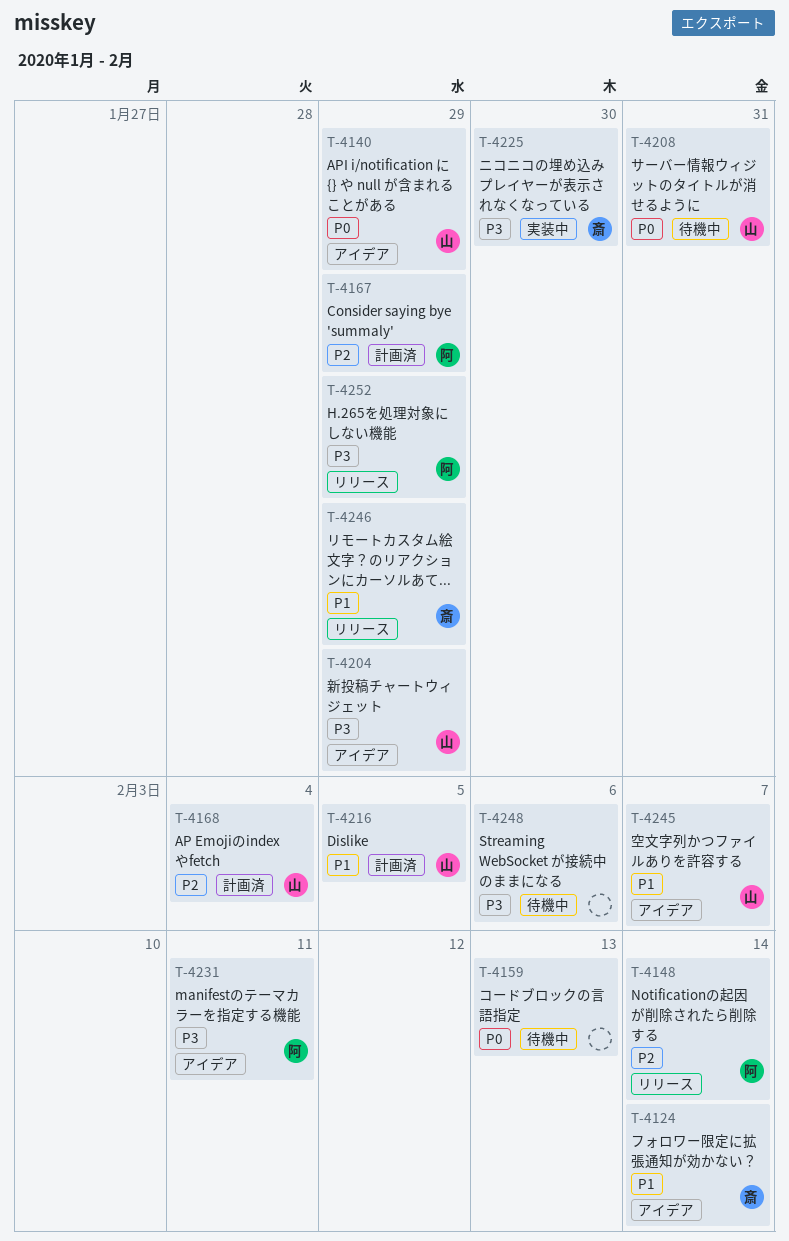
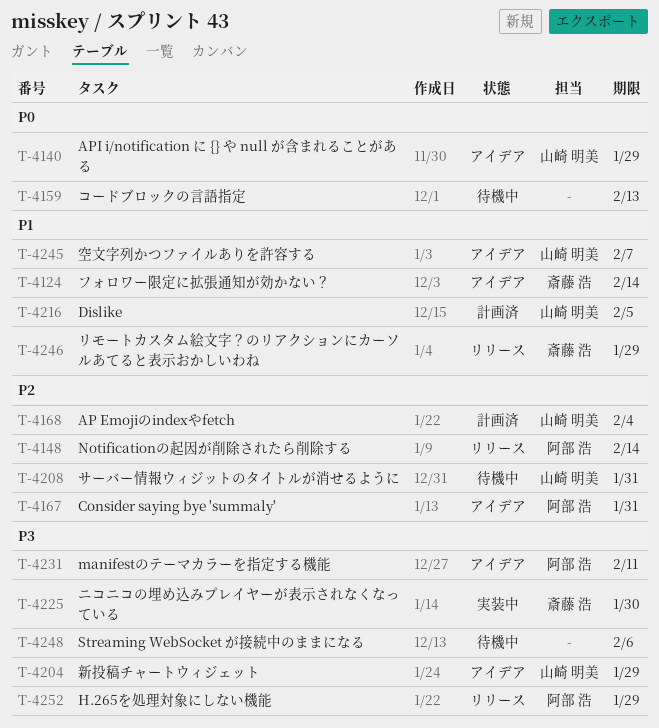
T-4167, status: 計画済 -> アイデア
T-4167, due: Jan 29 -> Jan 31
T-4208, priority: P0 -> P2

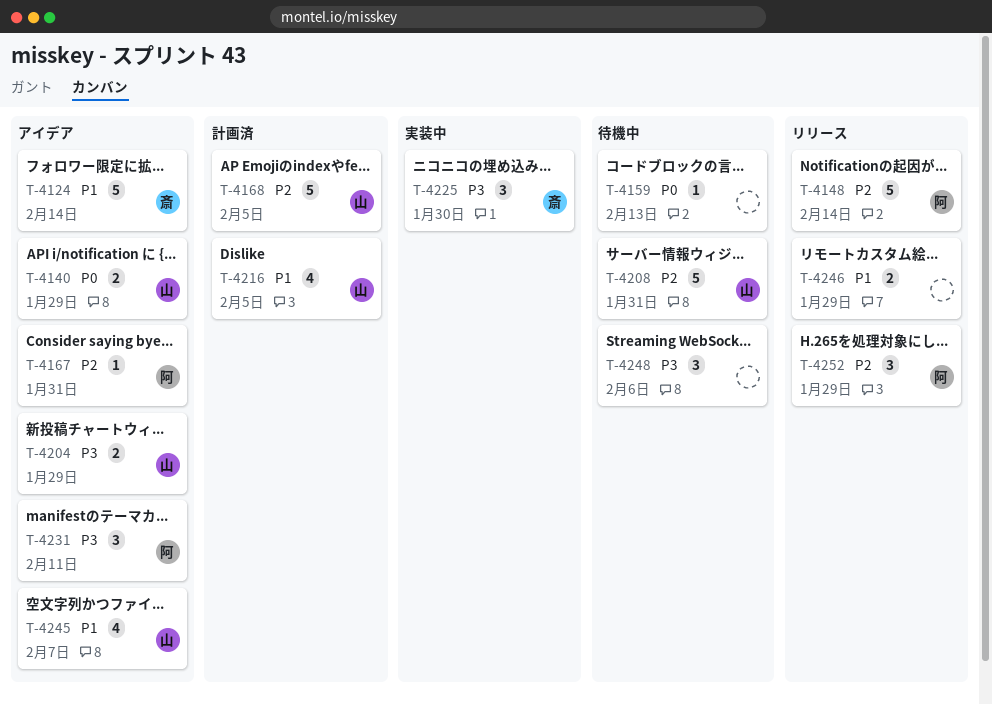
T-4168, due: Feb 4 -> Feb 5
T-4246, owner: 斎藤 浩 -> none
T-4252, priority: P3 -> P2

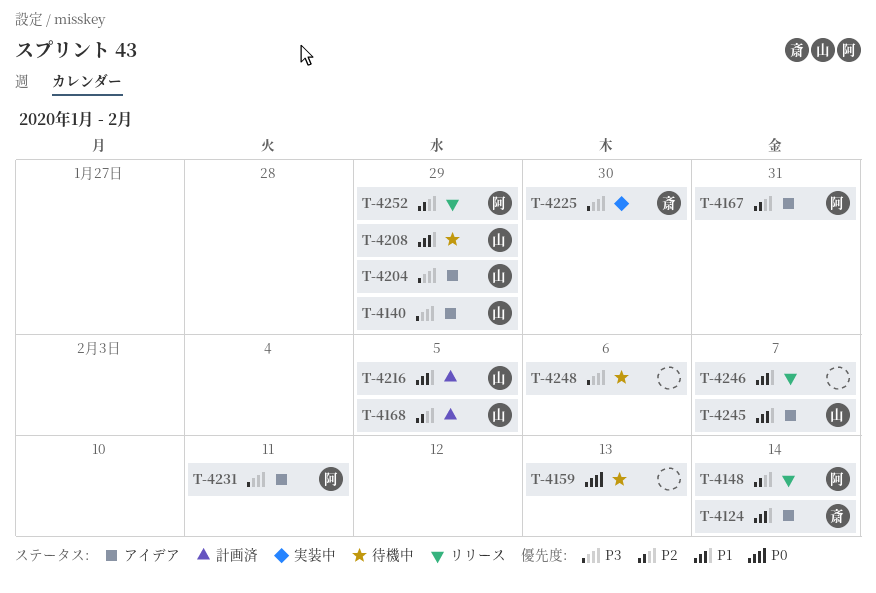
T-4140, priority: P0 -> P3
T-4208, priority: P2 -> P1
T-4208, due: Jan 31 -> Jan 29
T-4246, due: Jan 29 -> Feb 7

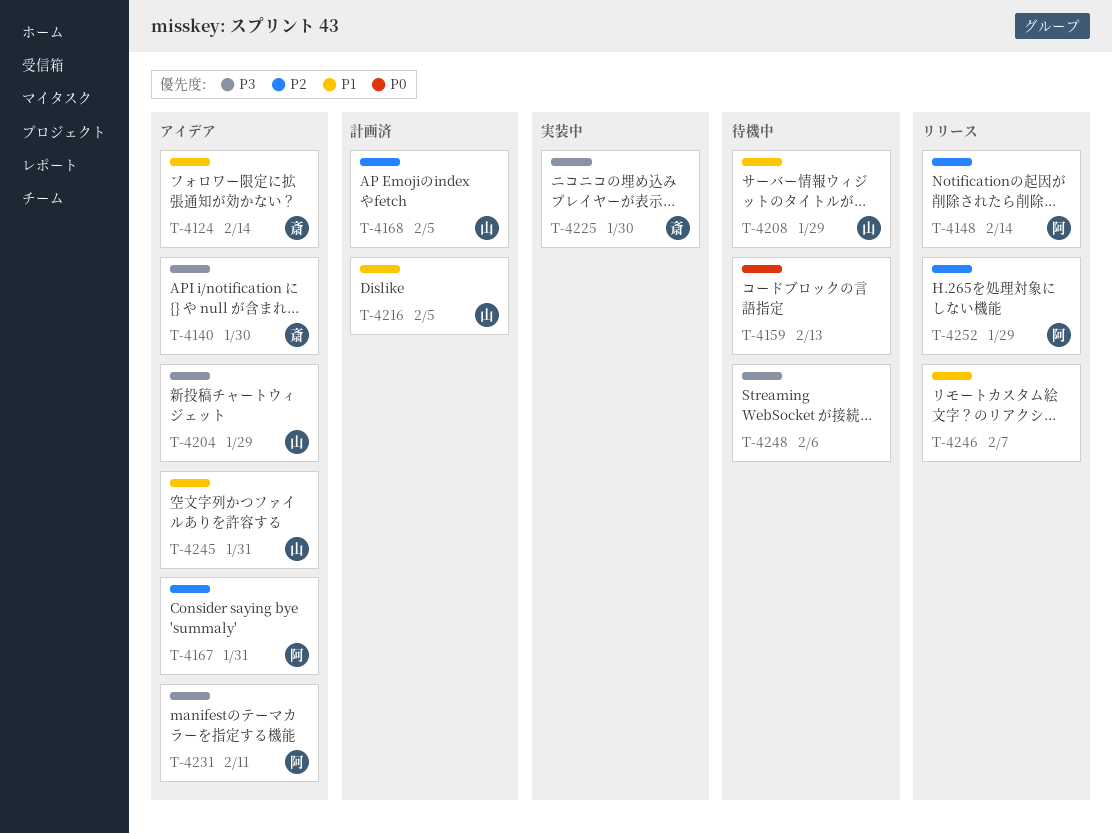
T-4140, owner: 山 -> 斎
T-4140, due: Jan 29 -> Jan 30
T-4245, due: Feb 7 -> Jan 31

